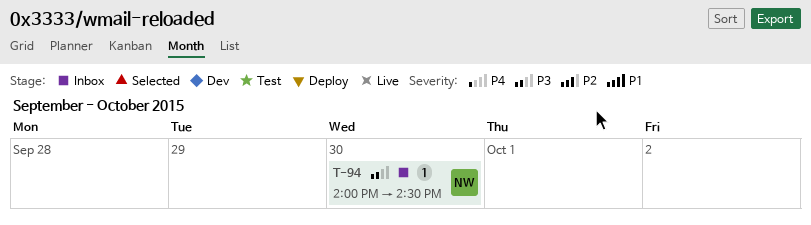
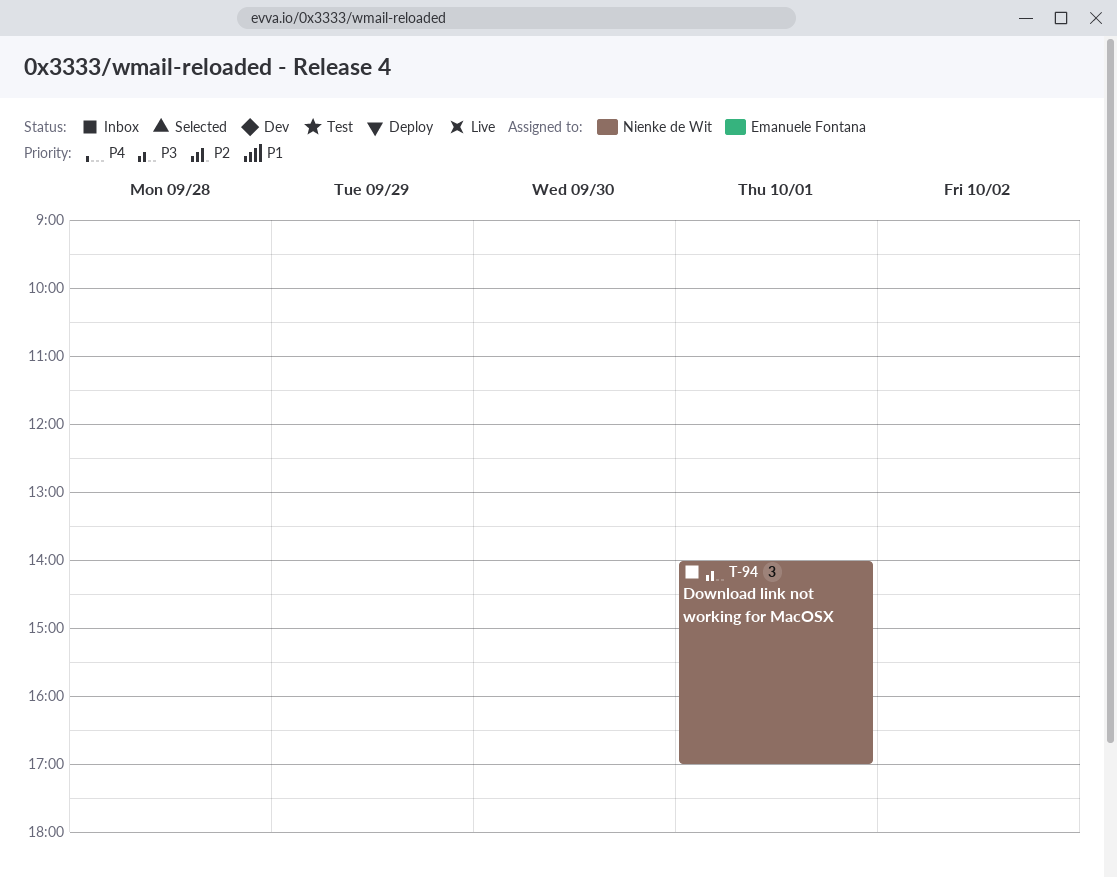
T-94, estimate: 1 -> 3
T-94, day: Sep 30 -> Oct 1
T-94, ends: 14:30 -> 17:00

